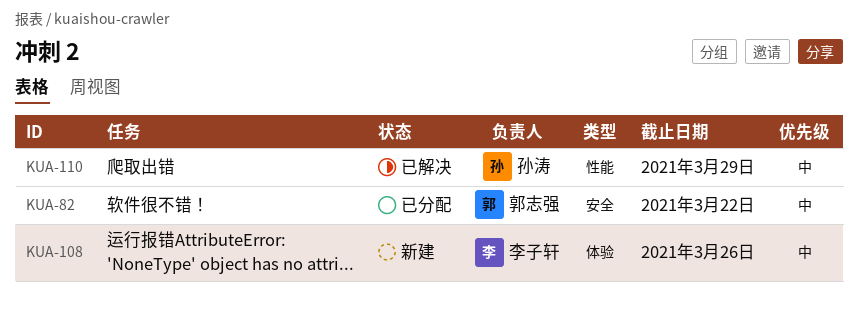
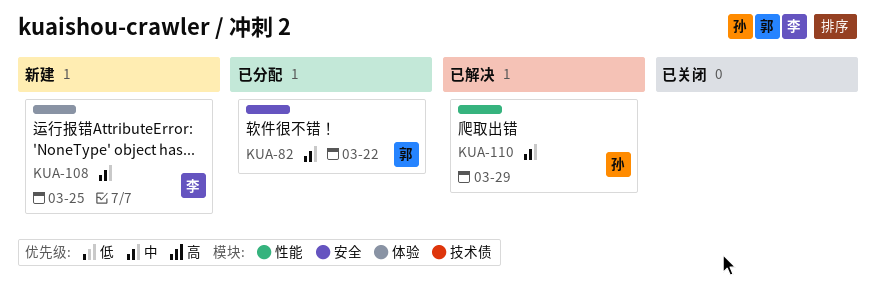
KUA-108, due: Mar 26 -> Mar 25

